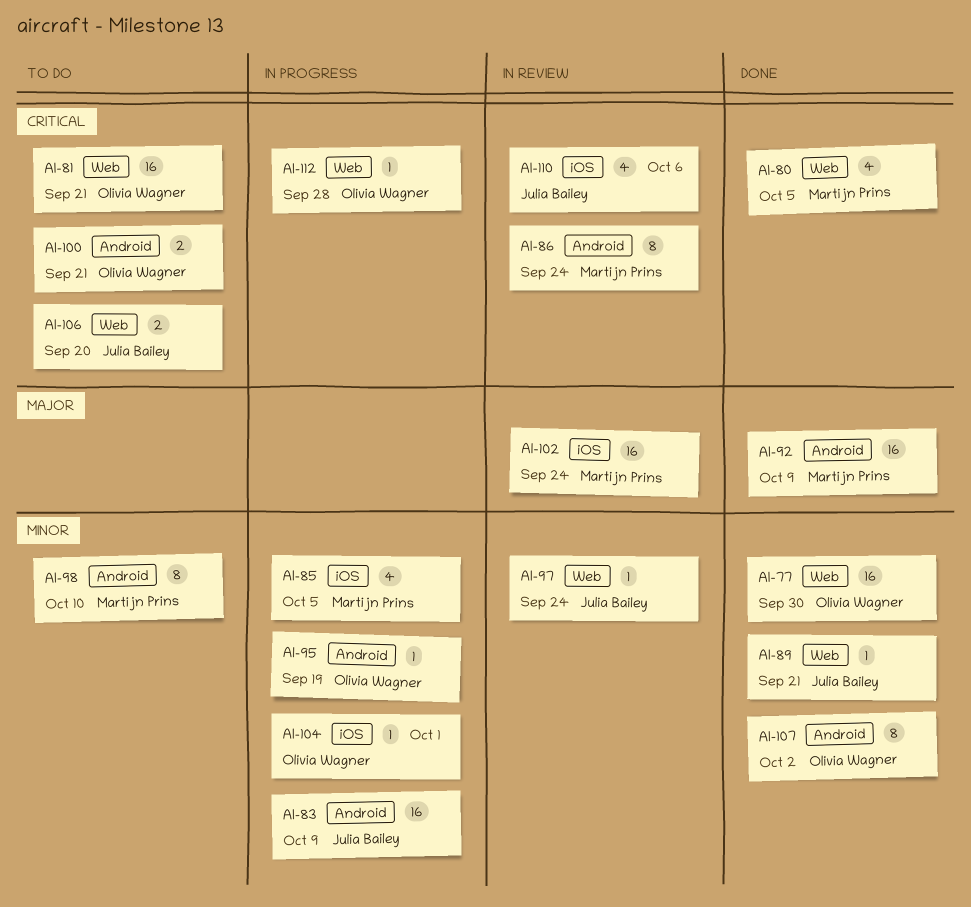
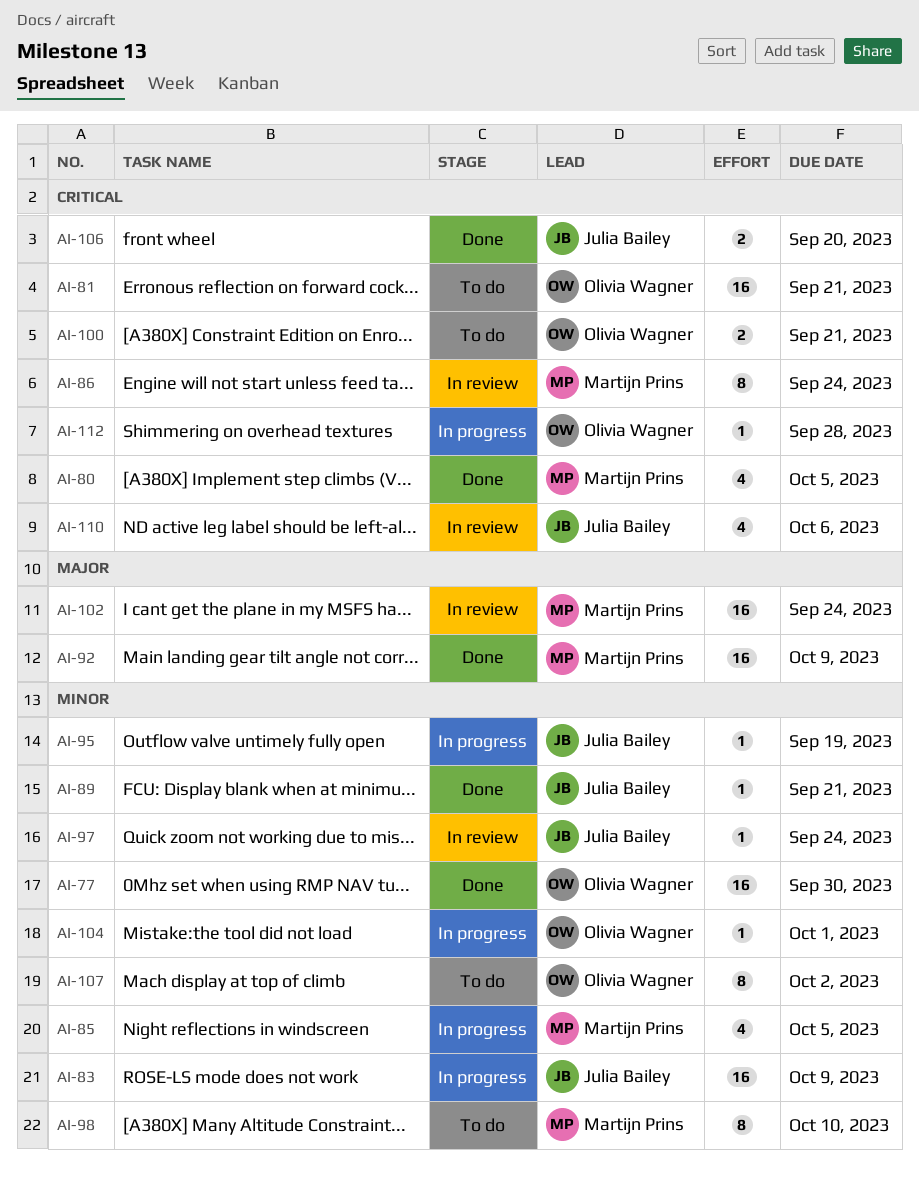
AI-95, owner: Olivia Wagner -> Julia Bailey
AI-106, status: To do -> Done
AI-107, status: Done -> To do

